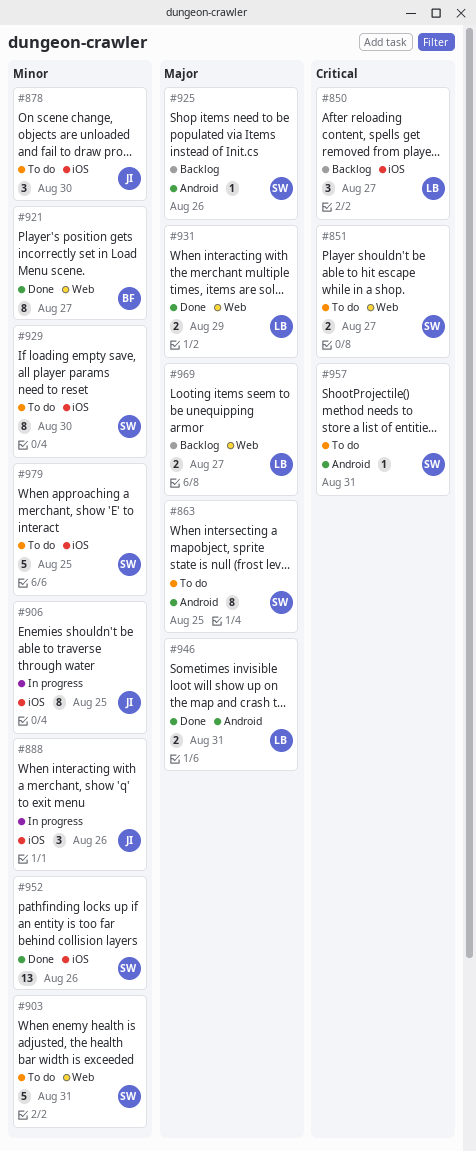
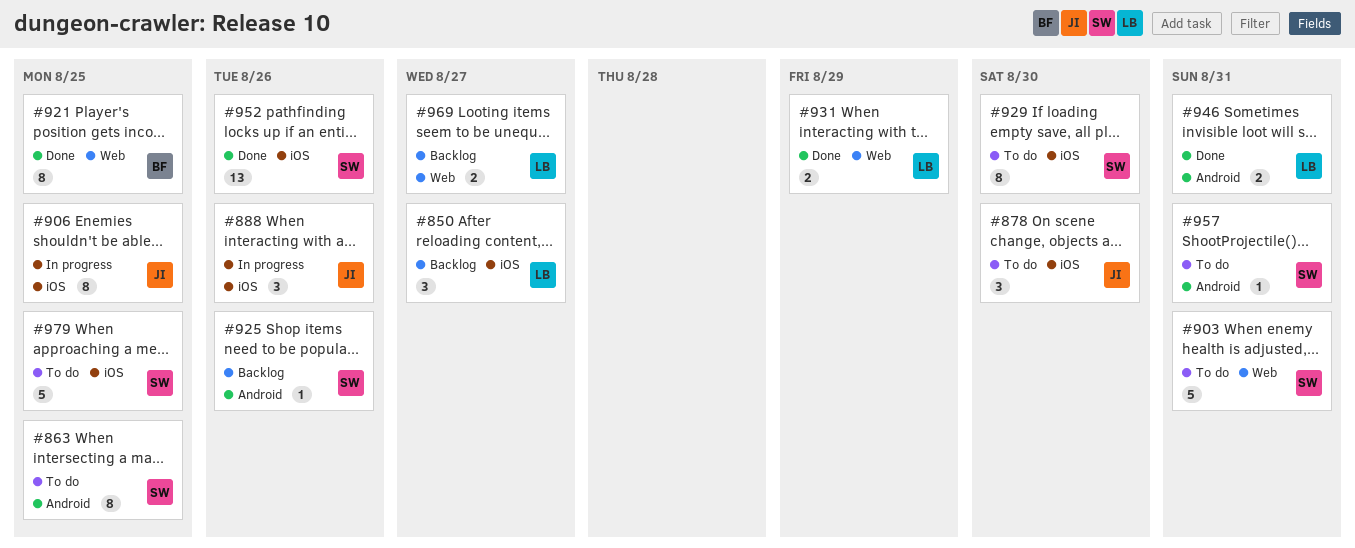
#851: present -> none
#921, due: Aug 27 -> Aug 25

